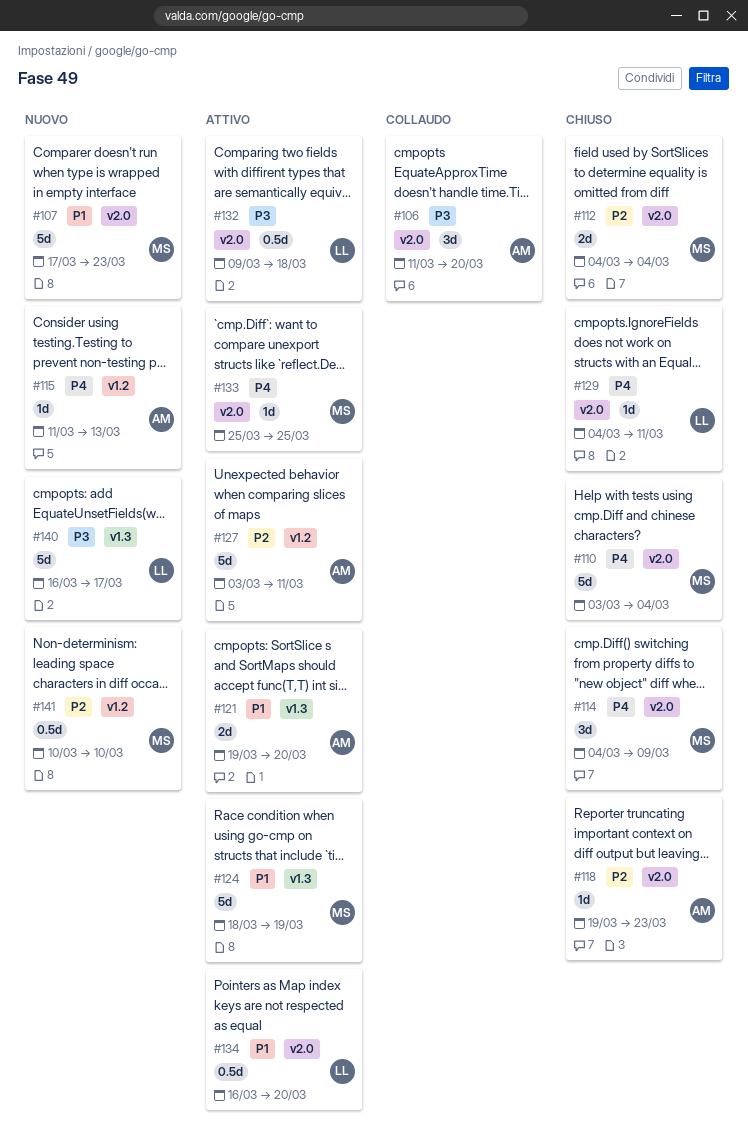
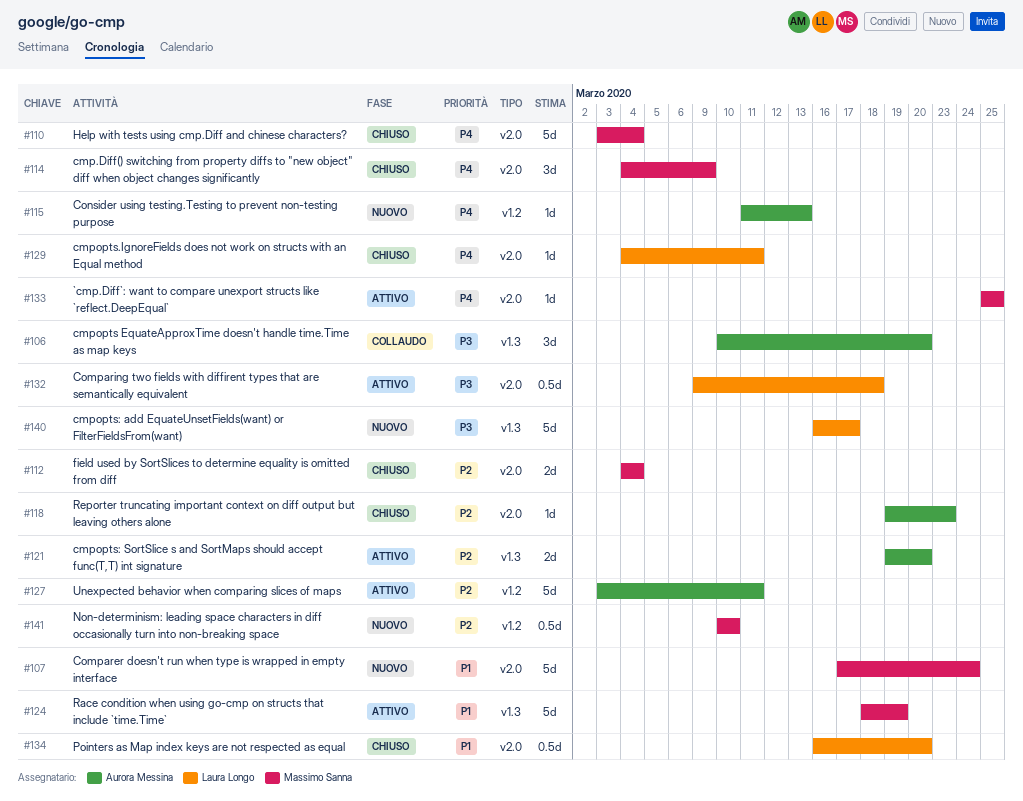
#106, label: v2.0 -> v1.3
#106, start: Mar 11 -> Mar 10
#107, due: Mar 23 -> Mar 24
#121, priority: P1 -> P2
#134, status: Attivo -> Chiuso

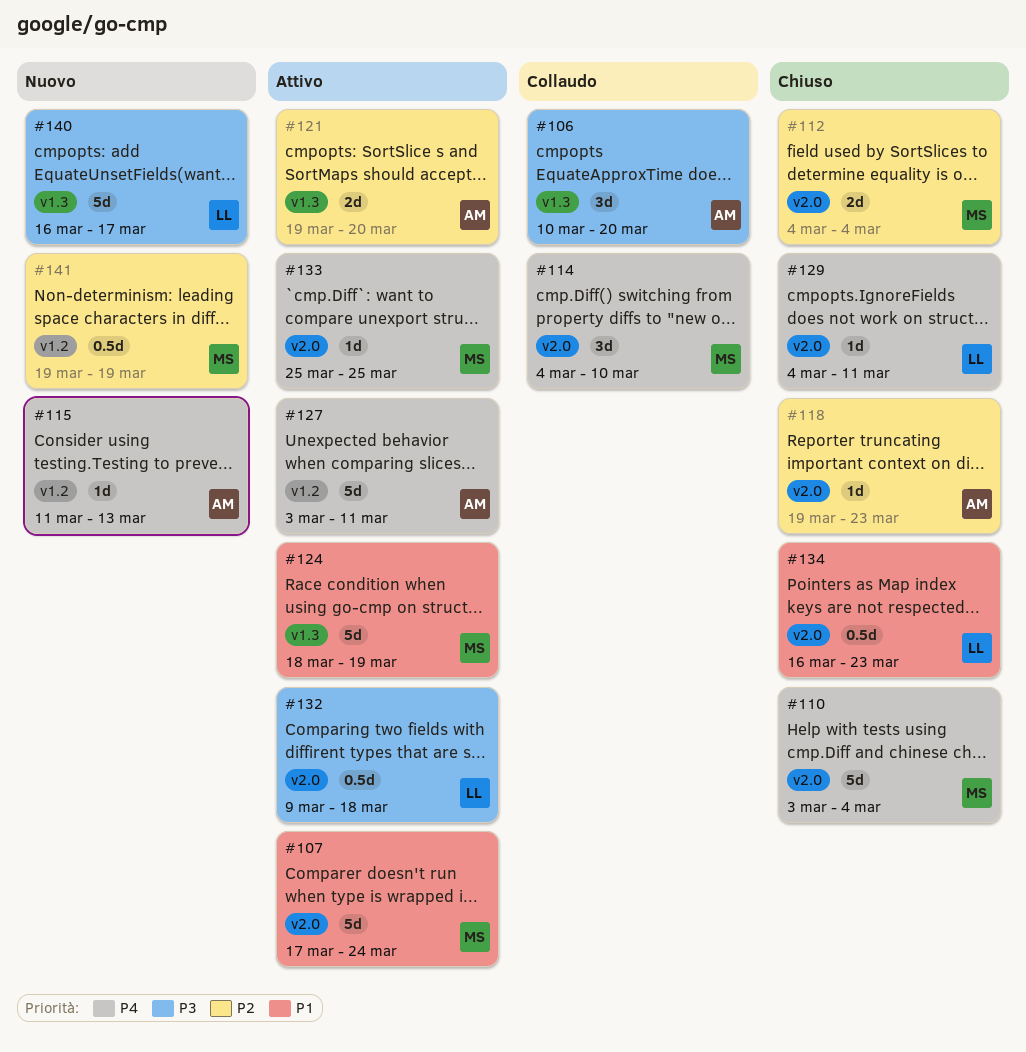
#107, status: Nuovo -> Attivo
#114, status: Chiuso -> Collaudo
#114, due: Mar 9 -> Mar 10
#127, priority: P2 -> P4
#134, due: Mar 20 -> Mar 23
#141, start: Mar 10 -> Mar 19
#141, due: Mar 10 -> Mar 19

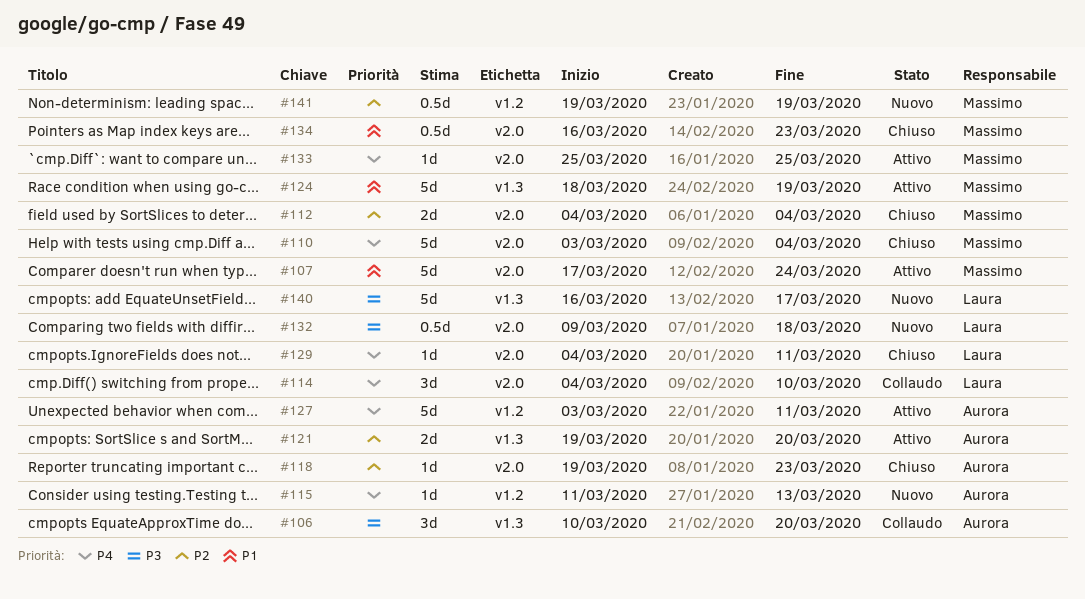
#114, owner: Massimo -> Laura
#132, status: Attivo -> Nuovo
#134, owner: Laura -> Massimo

